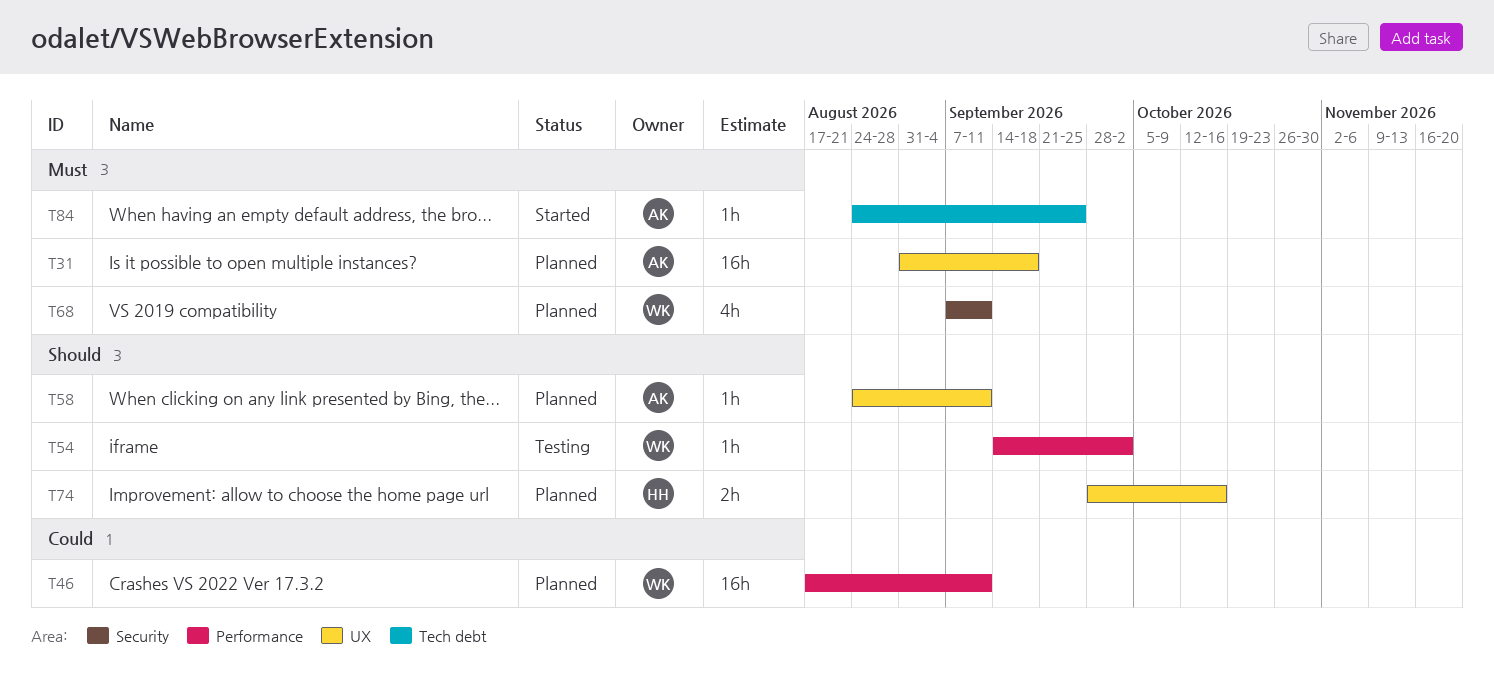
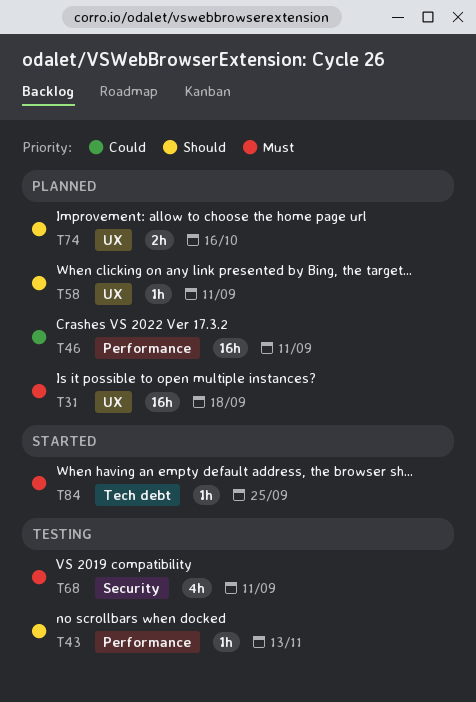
T43: none -> present
T54: present -> none
T68, status: Planned -> Testing

